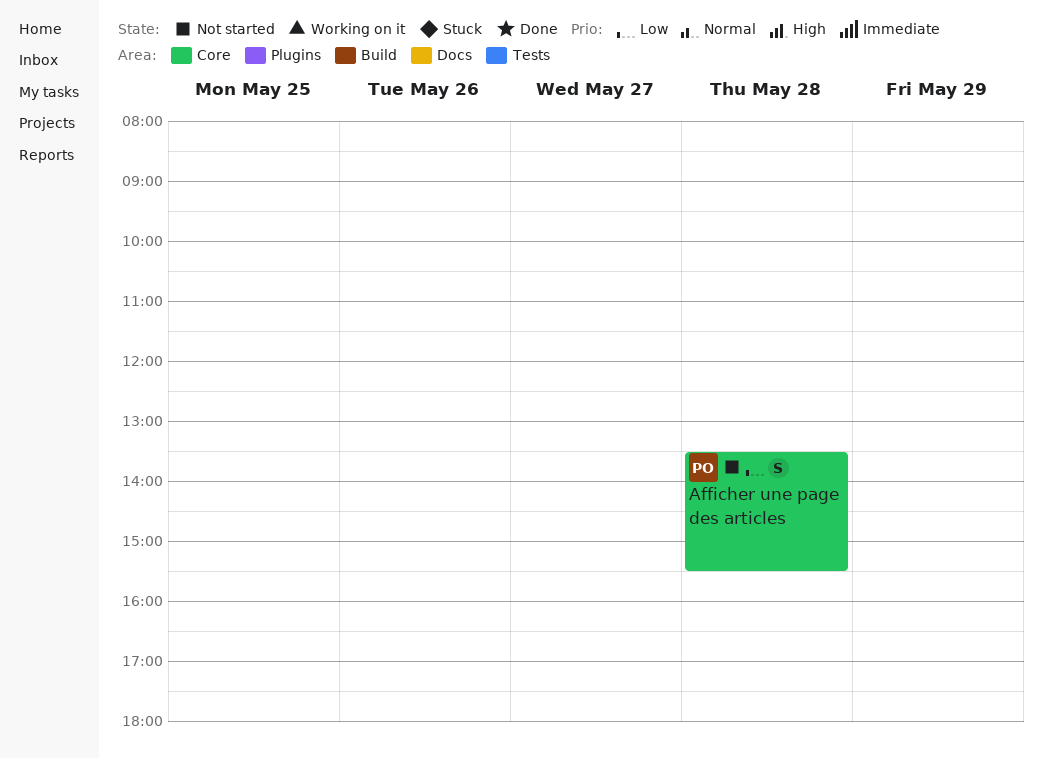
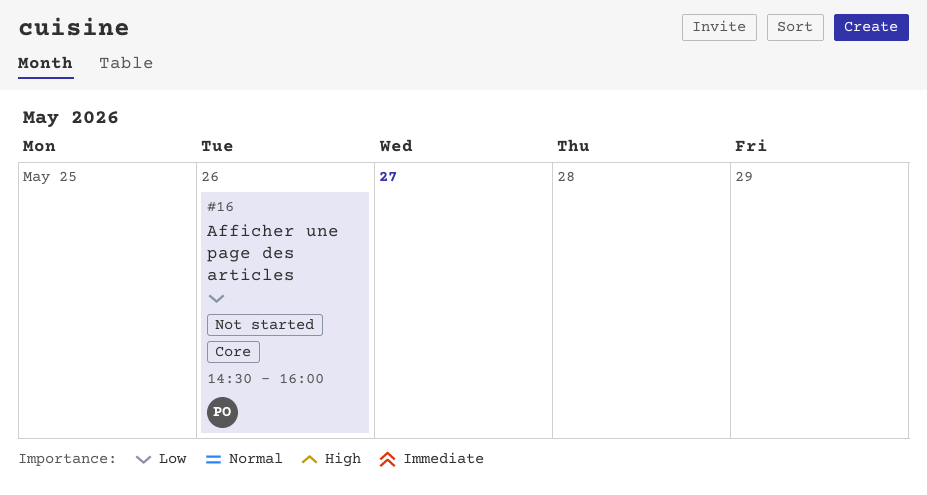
Afficher une page des articles, day: May 28 -> May 26
Afficher une page des articles, begins: 13:30 -> 14:30
Afficher une page des articles, ends: 15:30 -> 16:00

